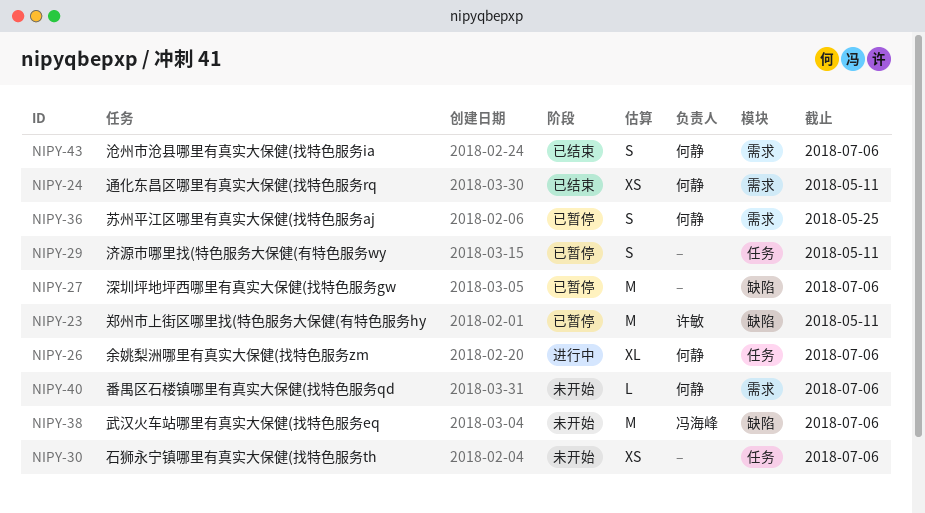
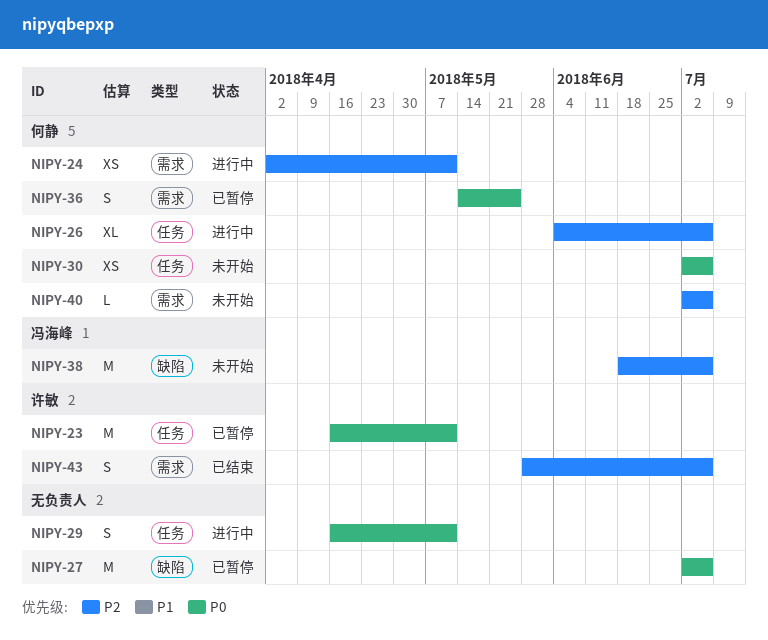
NIPY-23, label: 缺陷 -> 任务
NIPY-24, status: 已结束 -> 进行中
NIPY-29, status: 已暂停 -> 进行中
NIPY-30, owner: none -> 何静
NIPY-43, owner: 何静 -> 许敏

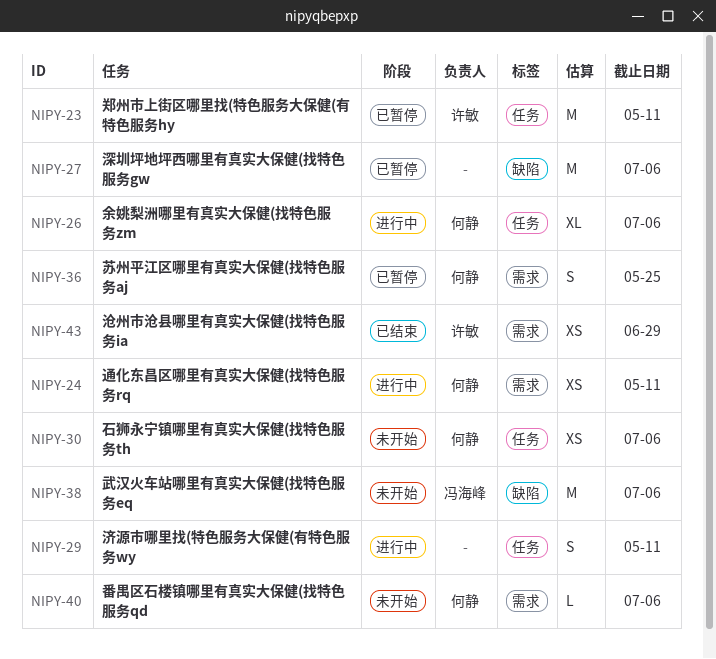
NIPY-43, estimate: S -> XS
NIPY-43, due: Jul 6 -> Jun 29

